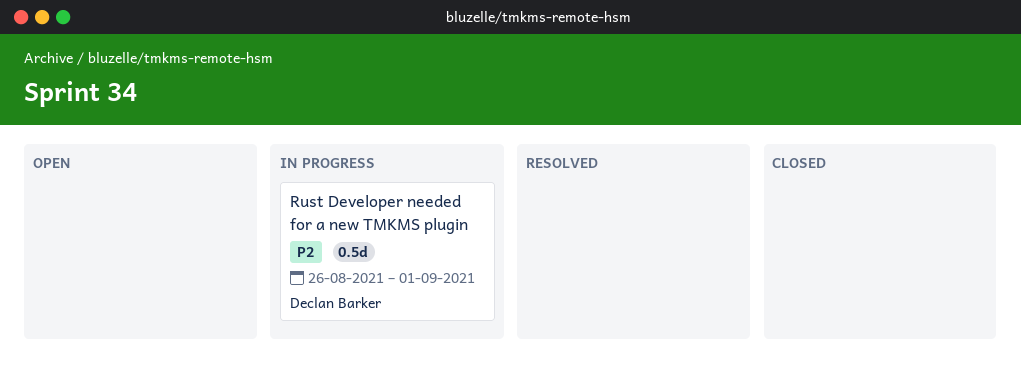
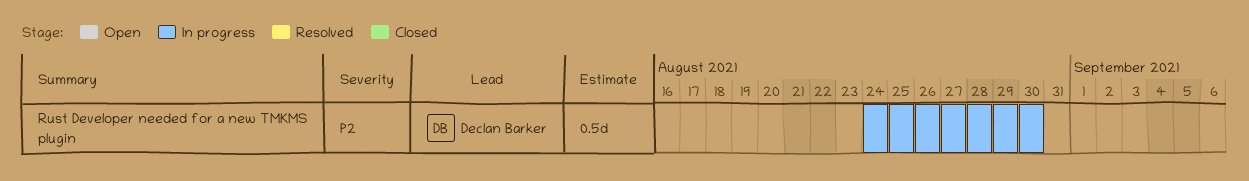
Rust Developer needed for a new TMKMS plugin, start: Aug 26 -> Aug 24
Rust Developer needed for a new TMKMS plugin, due: Sep 1 -> Aug 30

